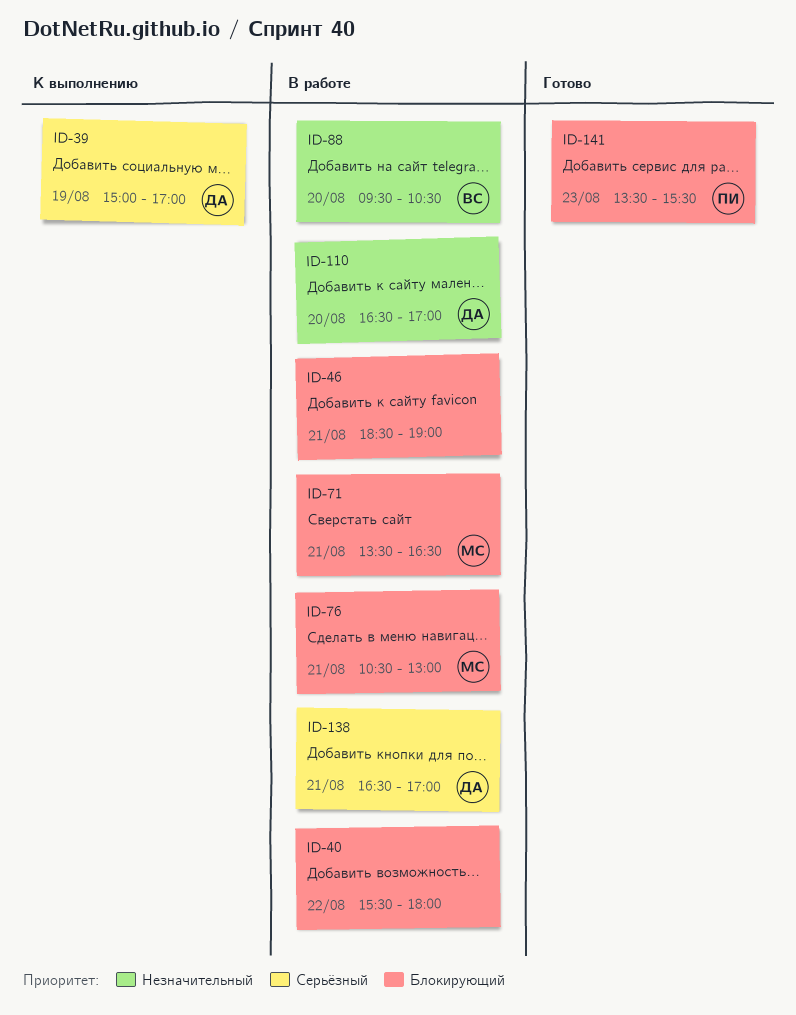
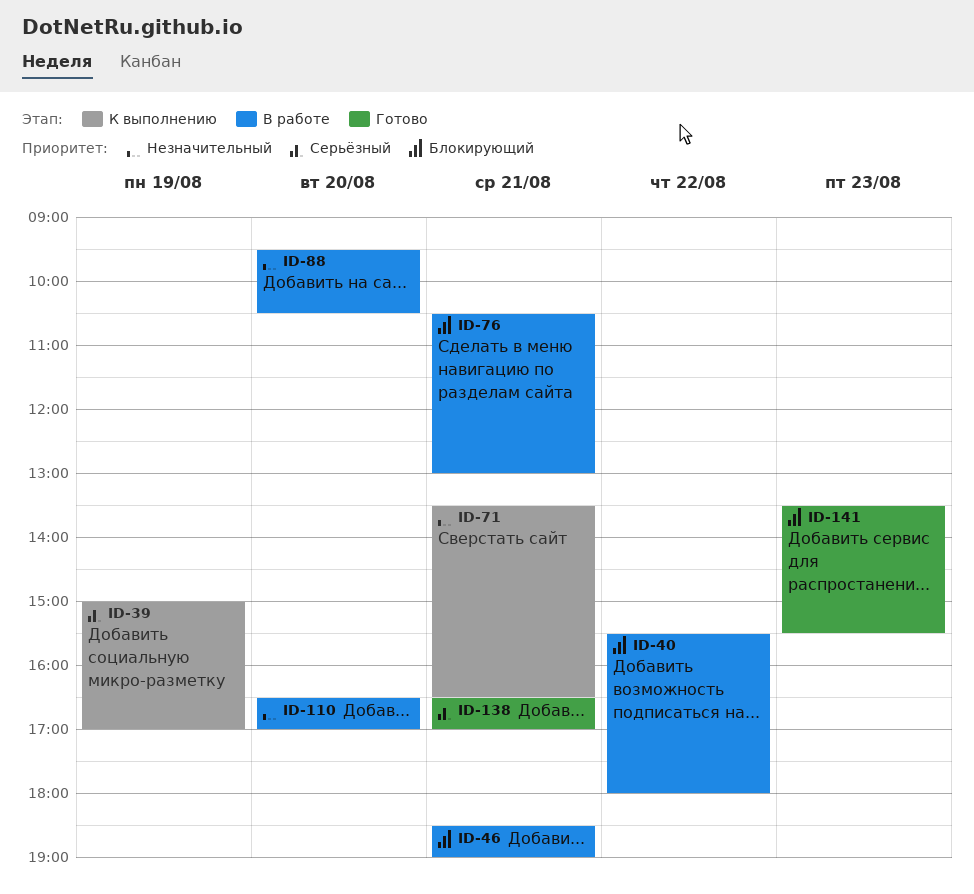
ID-71, status: В работе -> К выполнению
ID-71, priority: Блокирующий -> Незначительный
ID-138, status: В работе -> Готово

